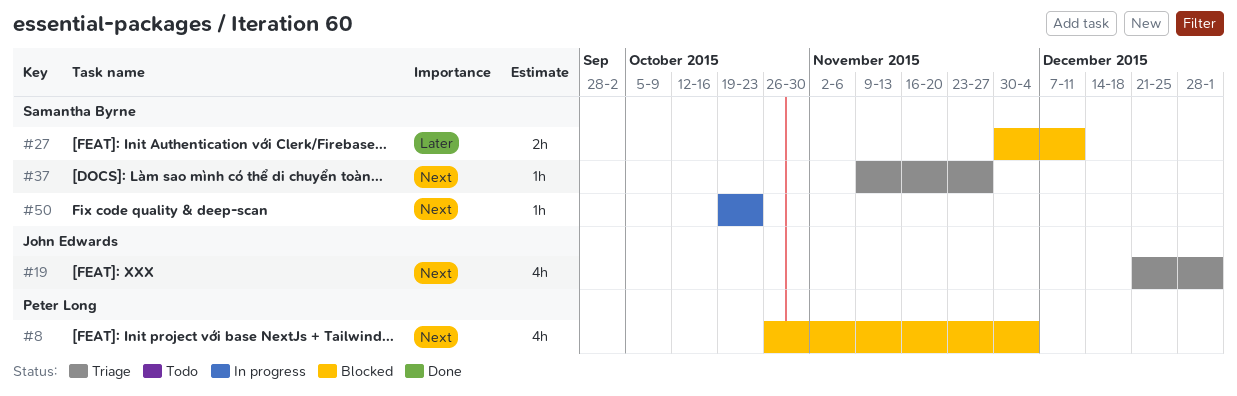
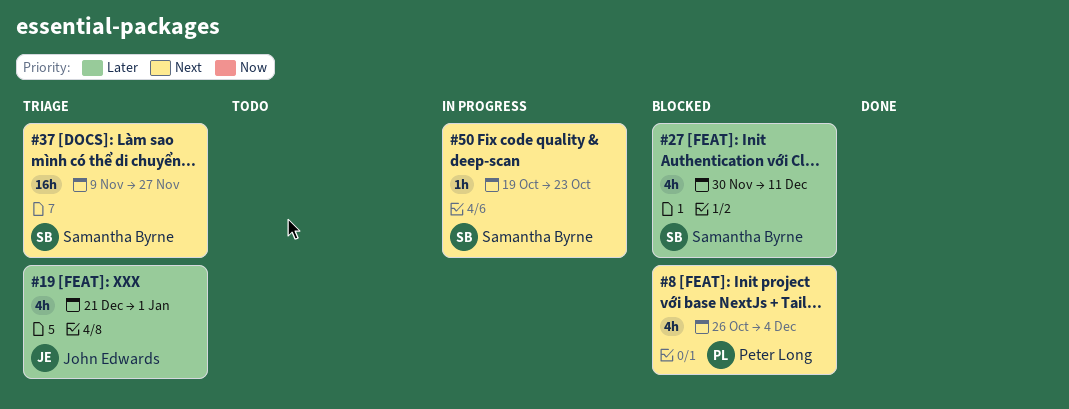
#19, priority: Next -> Later
#27, estimate: 2h -> 4h
#37, estimate: 1h -> 16h

